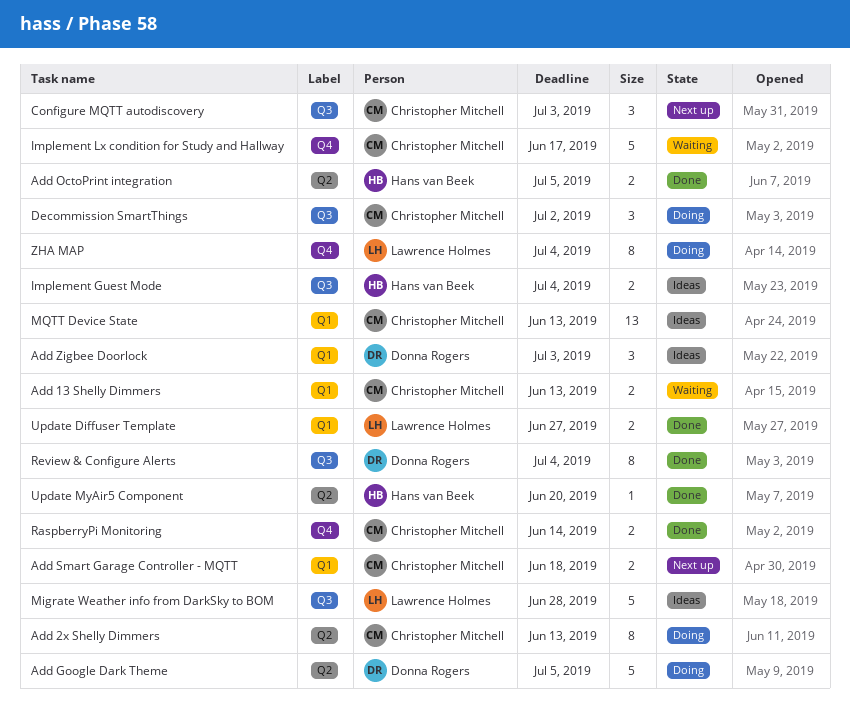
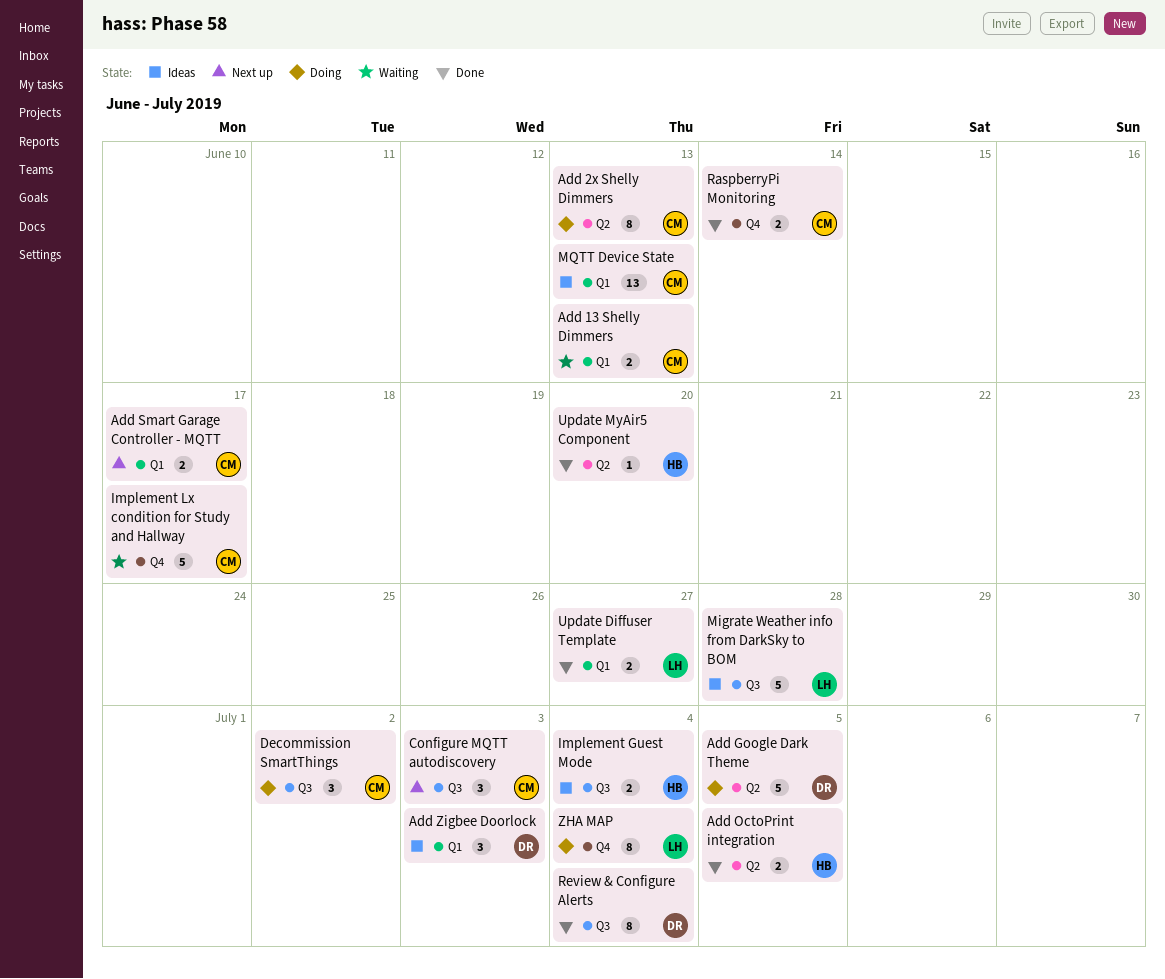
Add Smart Garage Controller - MQTT, due: Jun 18 -> Jun 17

